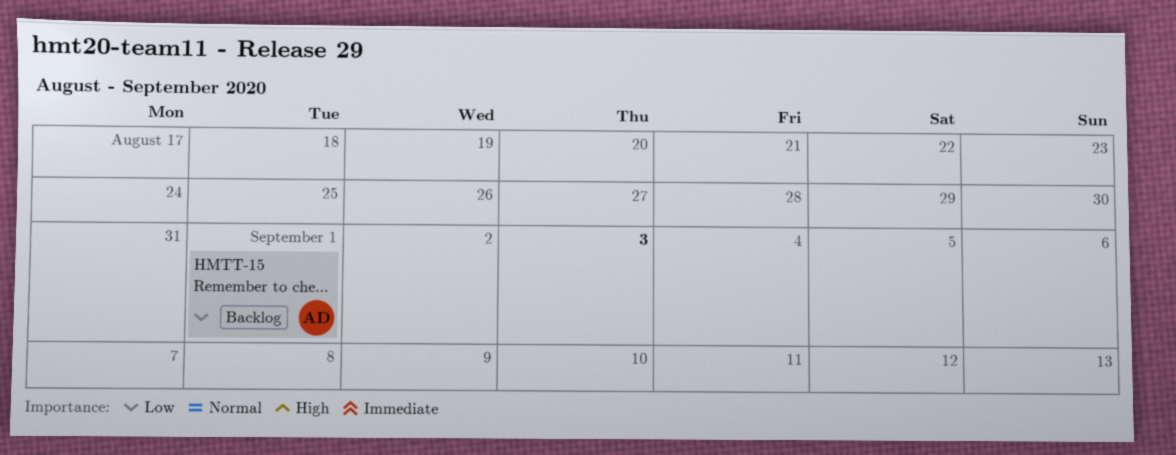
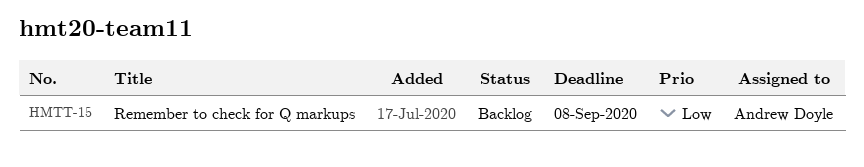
HMTT-15, due: Sep 1 -> Sep 8

